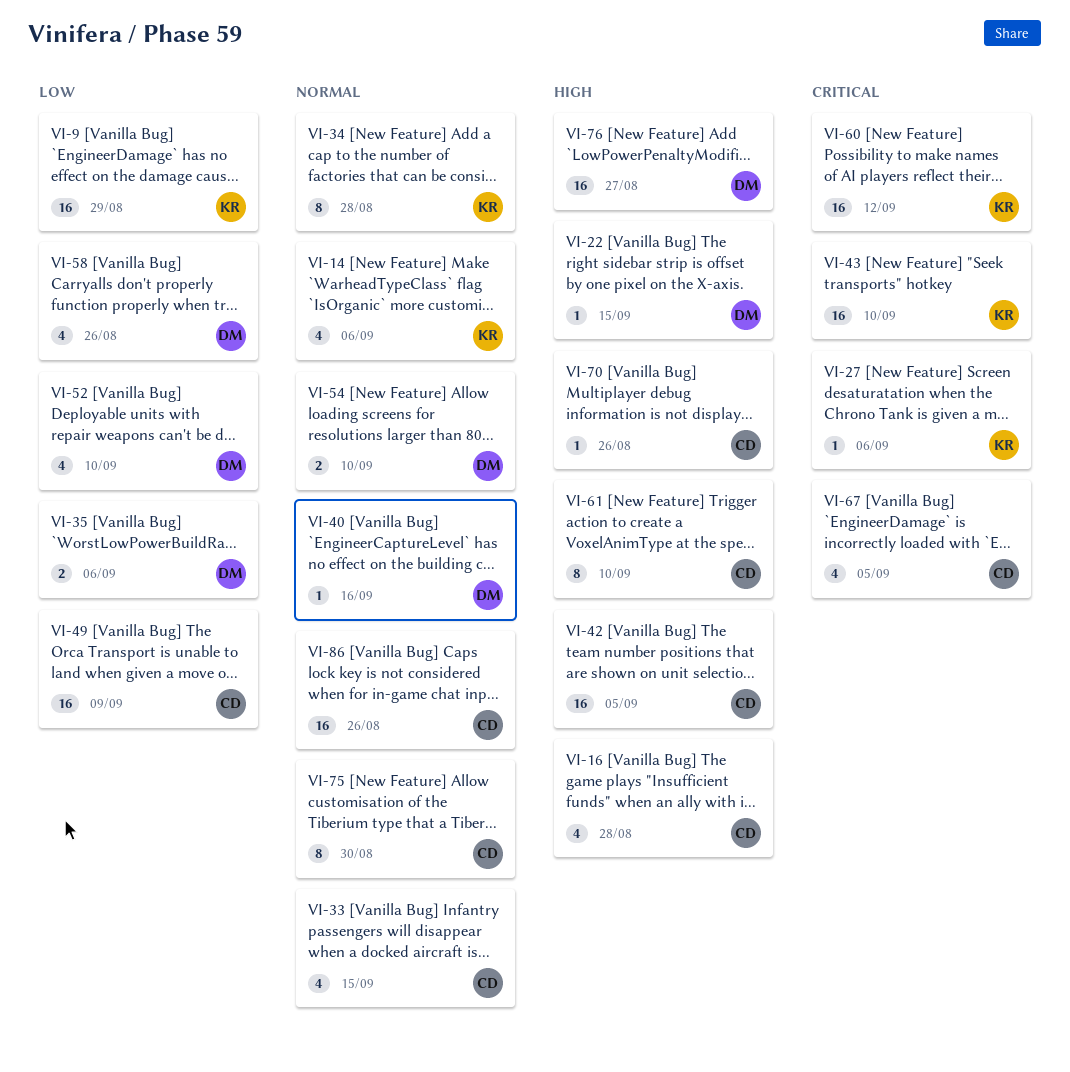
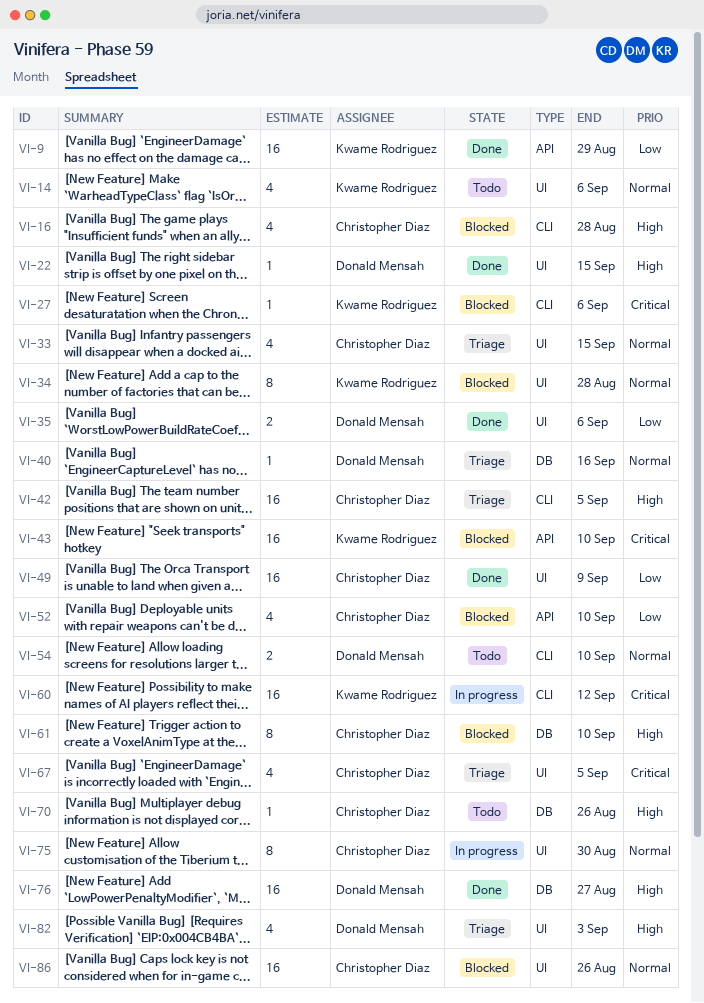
VI-52, owner: Donald Mensah -> Christopher Diaz
VI-58: present -> none
VI-82: none -> present

